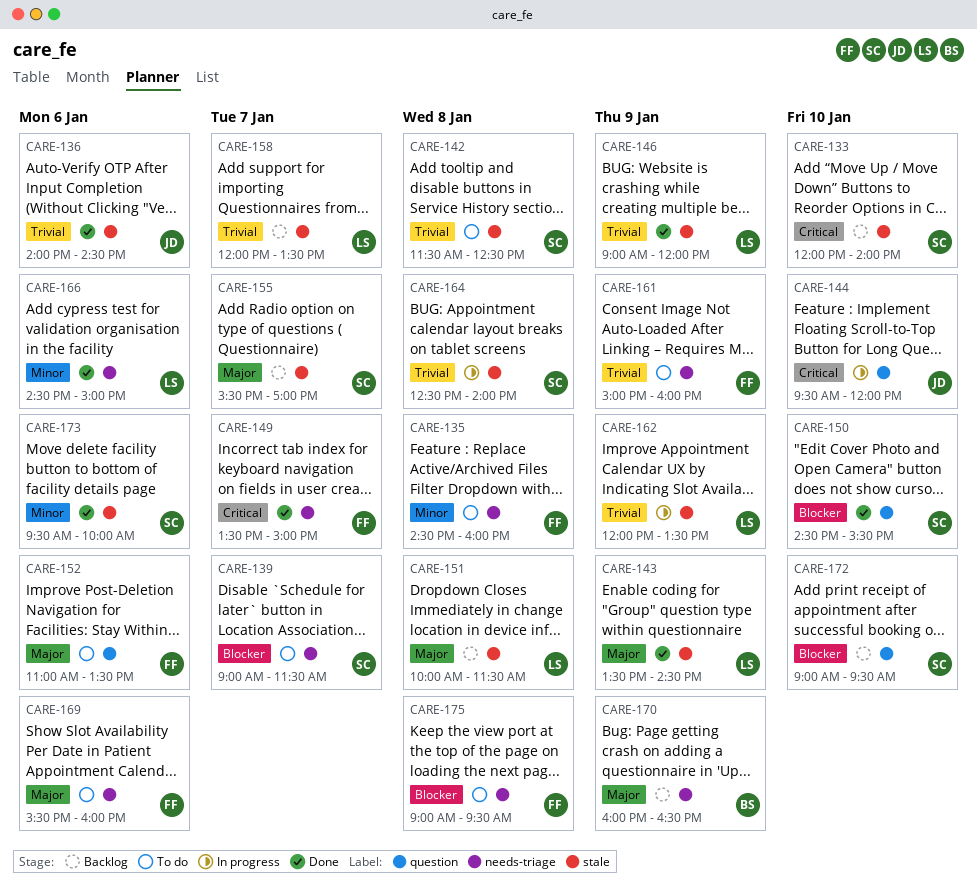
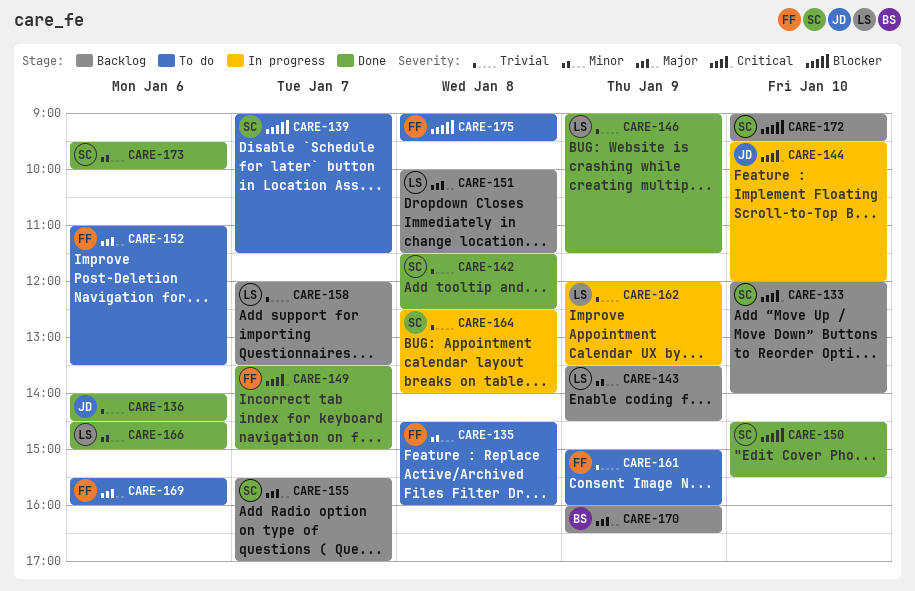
CARE-142, status: To do -> Done
CARE-143, status: Done -> Backlog
CARE-143, priority: Major -> Minor
CARE-146, ends: 12:00 -> 11:30

